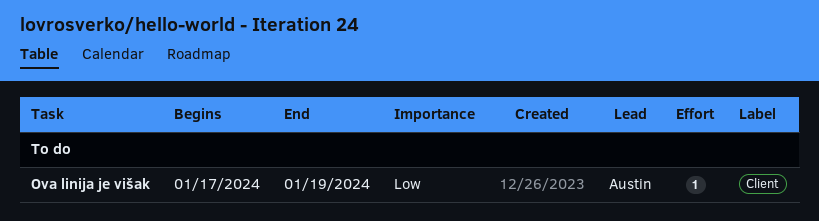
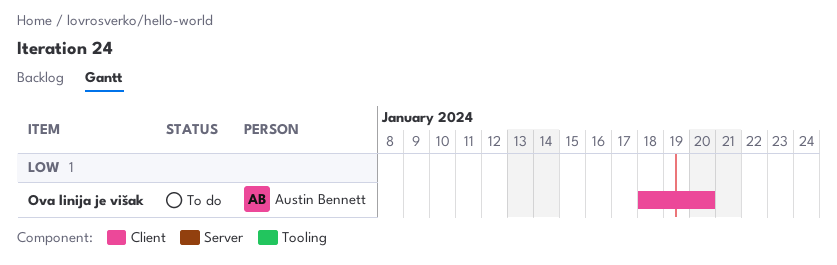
Ova linija je višak, start: Jan 17 -> Jan 18
Ova linija je višak, due: Jan 19 -> Jan 20

